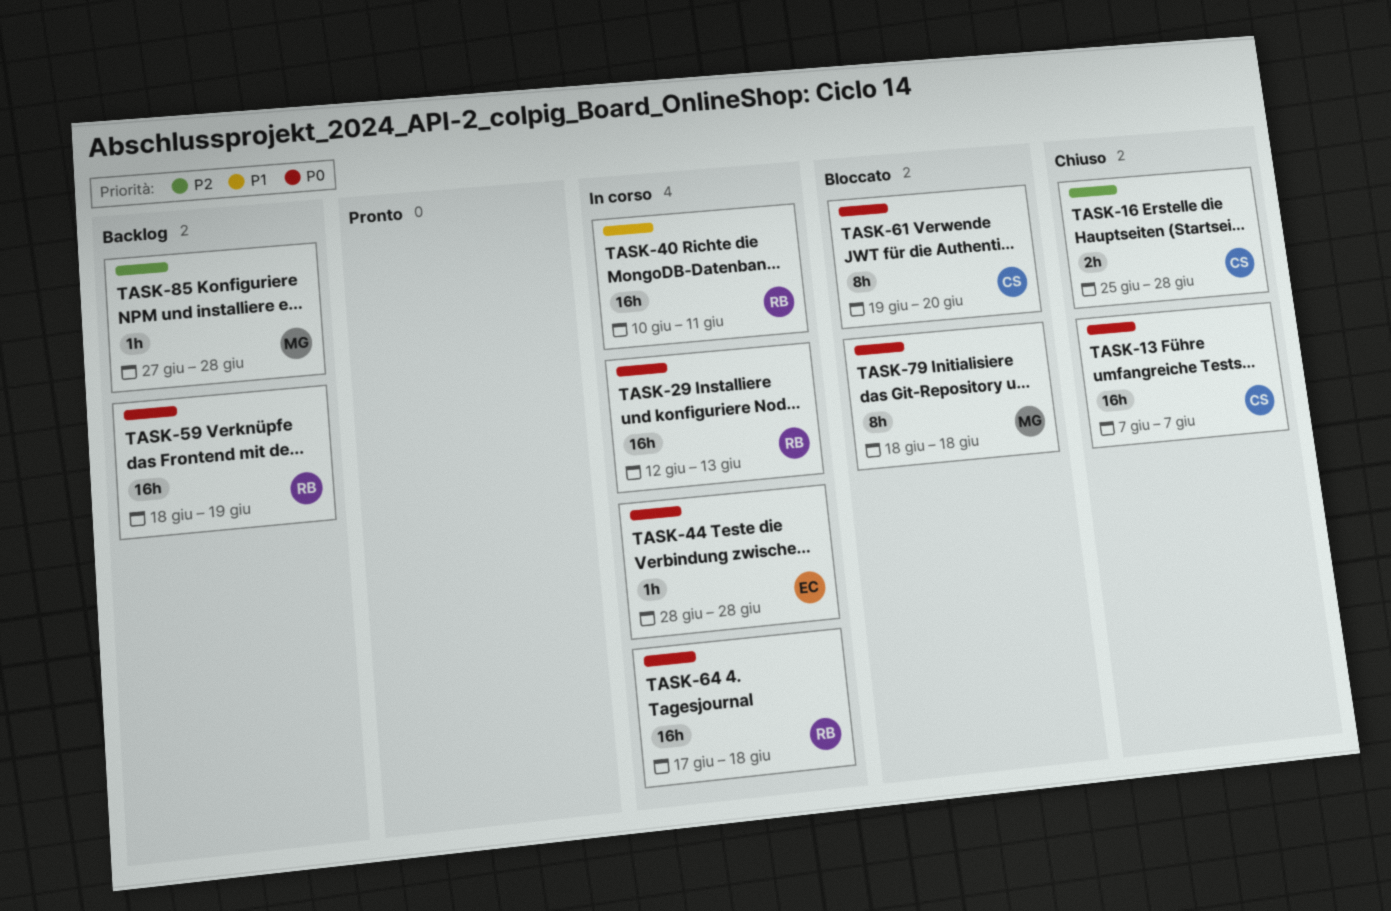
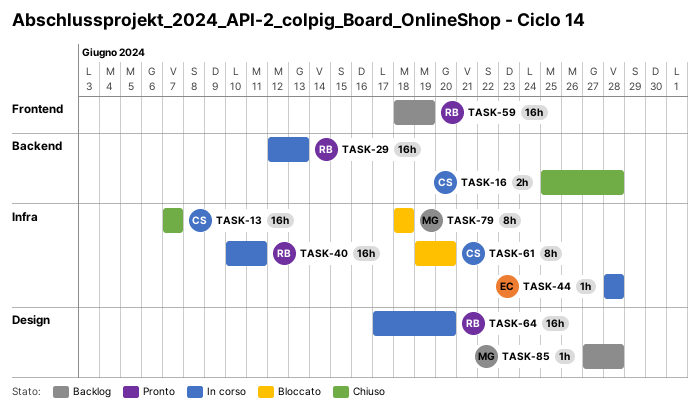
TASK-64, due: Jun 18 -> Jun 20

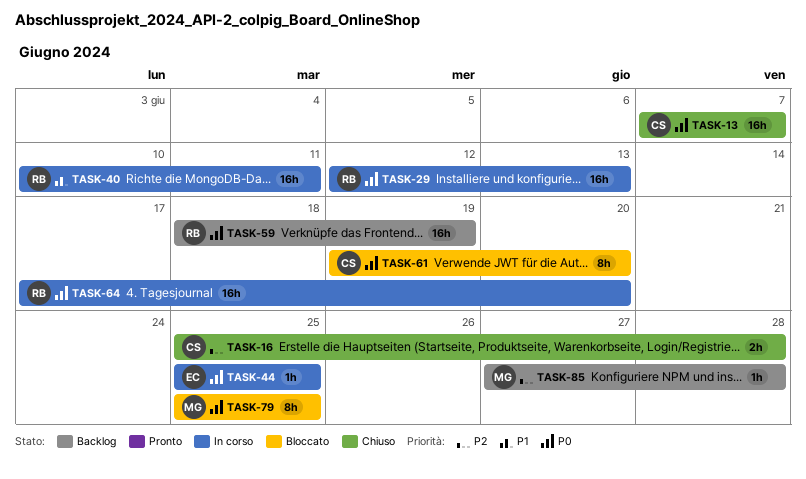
TASK-44, start: Jun 28 -> Jun 25
TASK-44, due: Jun 28 -> Jun 25
TASK-79, start: Jun 18 -> Jun 25
TASK-79, due: Jun 18 -> Jun 25

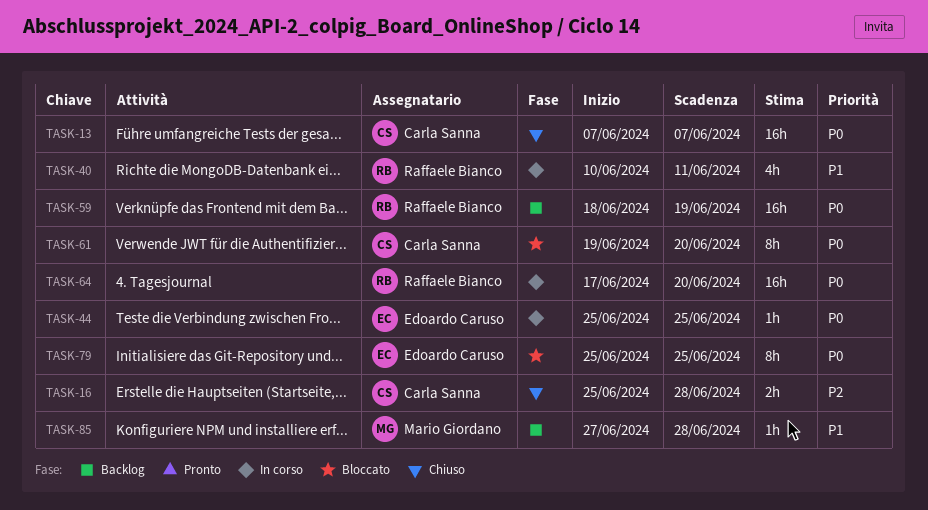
TASK-29: present -> none
TASK-40, estimate: 16h -> 4h
TASK-79, owner: Mario Giordano -> Edoardo Caruso
TASK-85, priority: P2 -> P1

